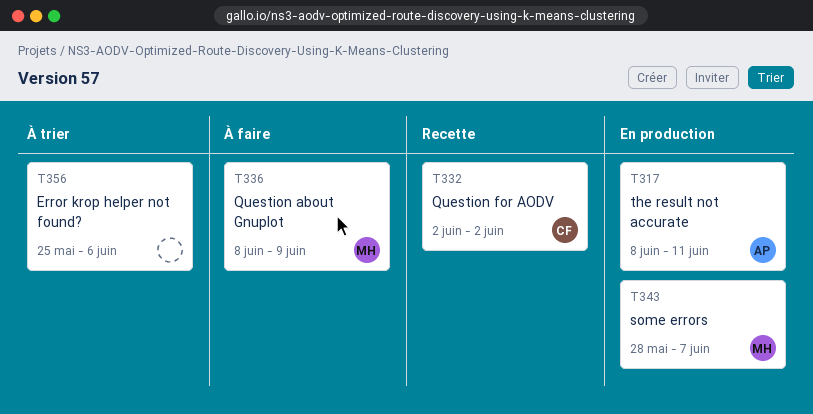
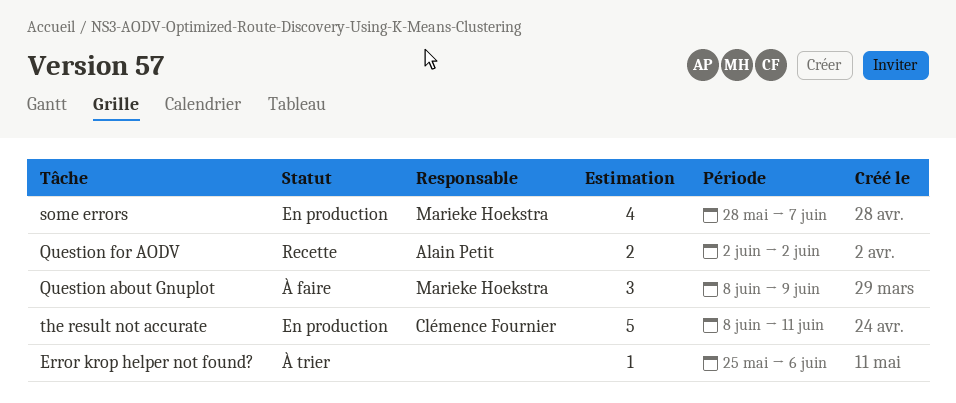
Question for AODV, owner: Clémence Fournier -> Alain Petit
the result not accurate, owner: Alain Petit -> Clémence Fournier

